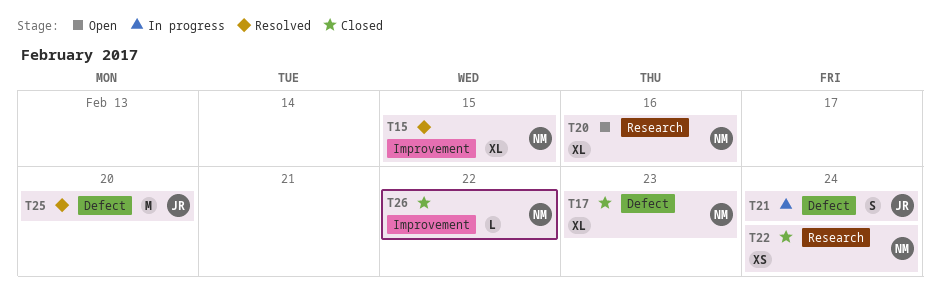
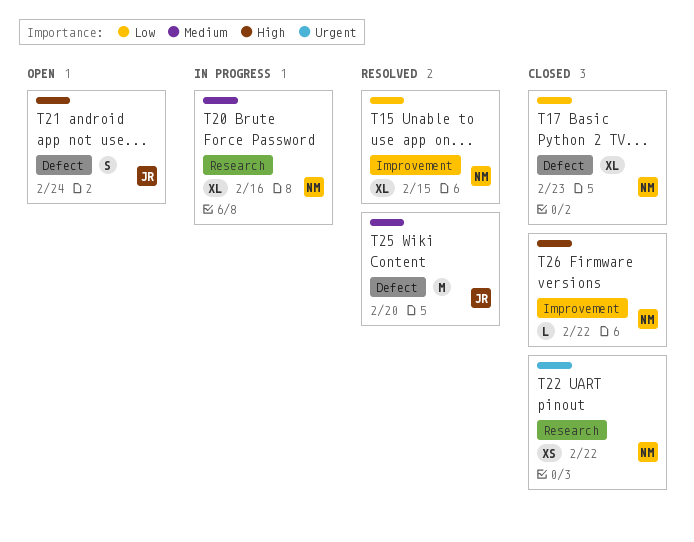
T20, status: Open -> In progress
T21, status: In progress -> Open
T22, due: Feb 24 -> Feb 22

